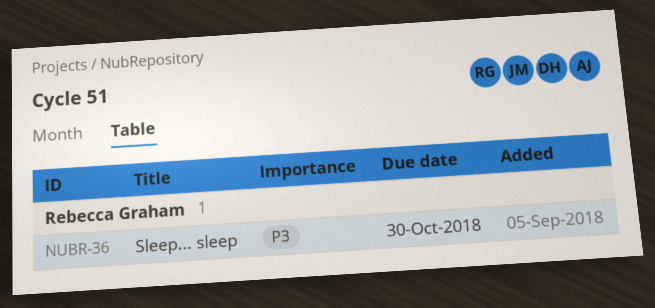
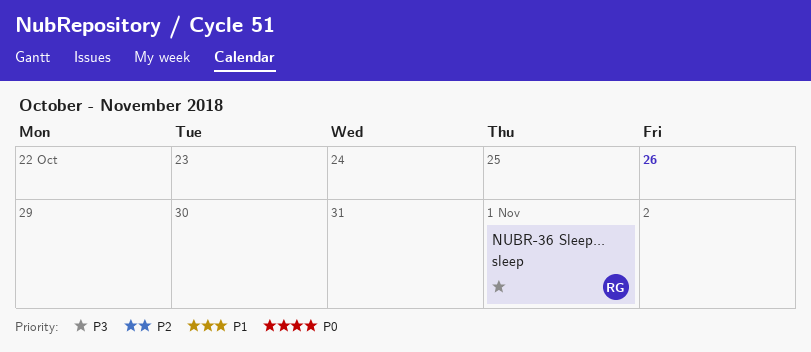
NUBR-36, due: Oct 30 -> Nov 1

